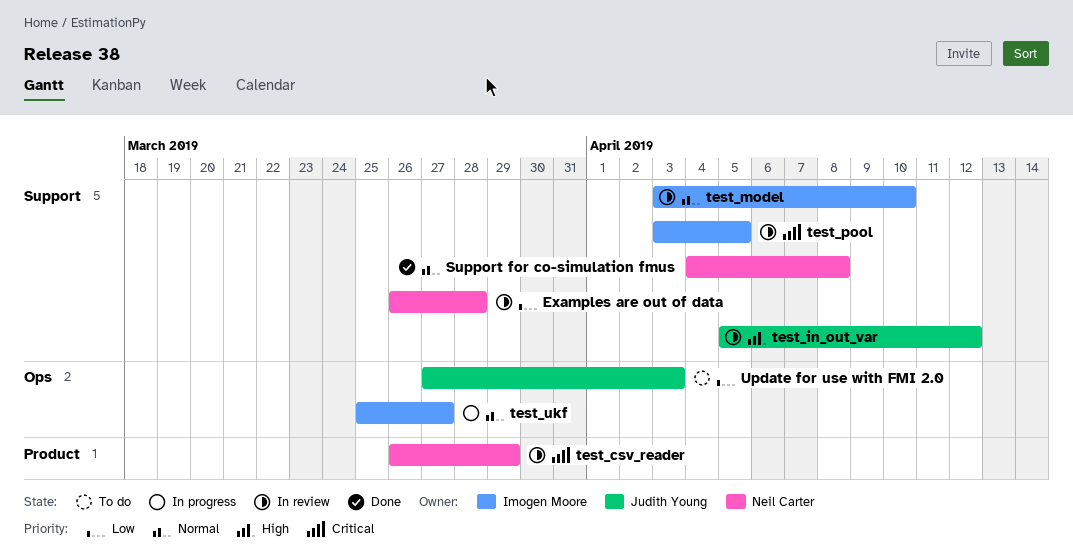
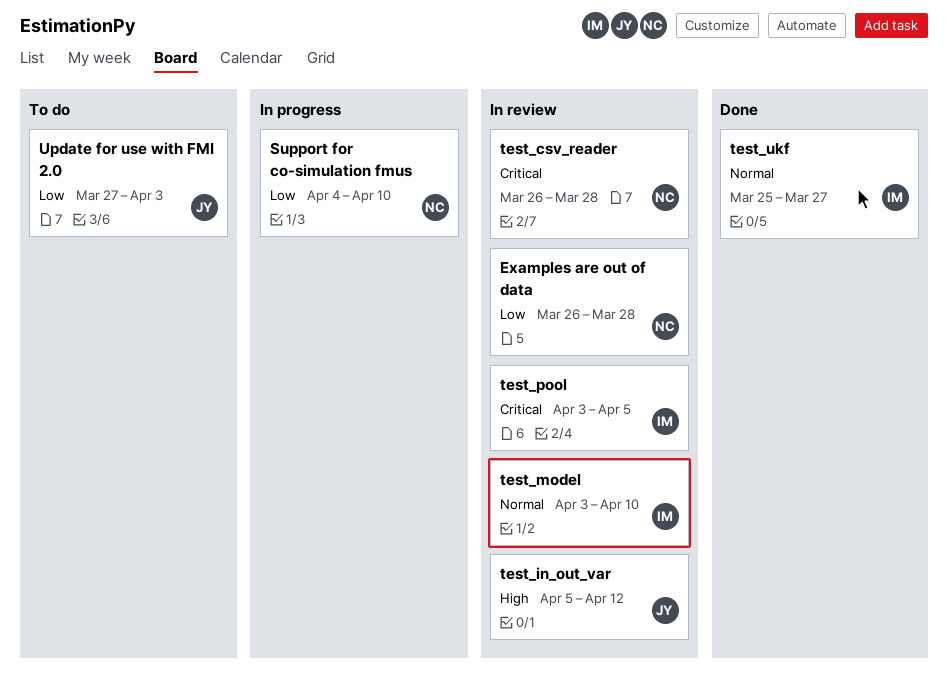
Support for co-simulation fmus, status: Done -> In progress
Support for co-simulation fmus, priority: Normal -> Low
Support for co-simulation fmus, due: Apr 8 -> Apr 10
test_csv_reader, due: Mar 29 -> Mar 28
test_ukf, status: In progress -> Done

